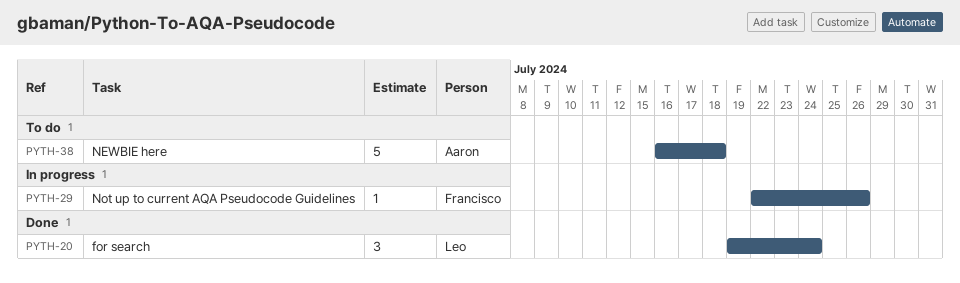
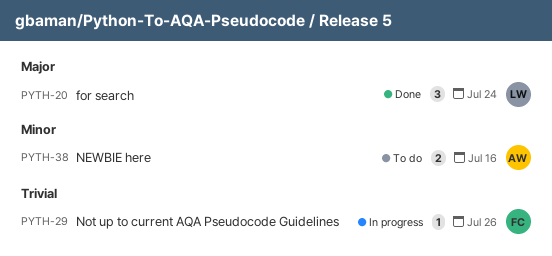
PYTH-38, estimate: 5 -> 2
PYTH-38, due: Jul 18 -> Jul 16

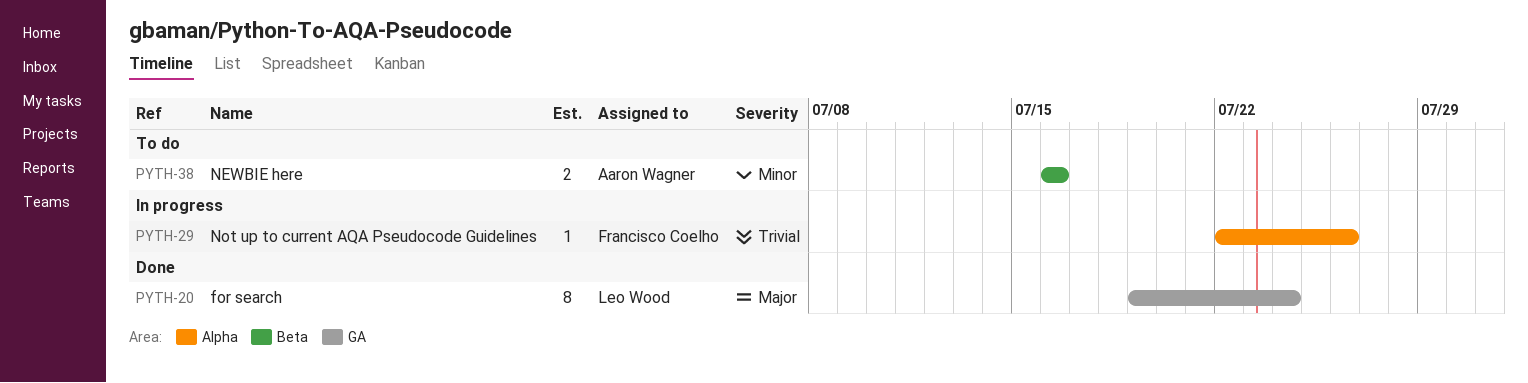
PYTH-20, estimate: 3 -> 8

